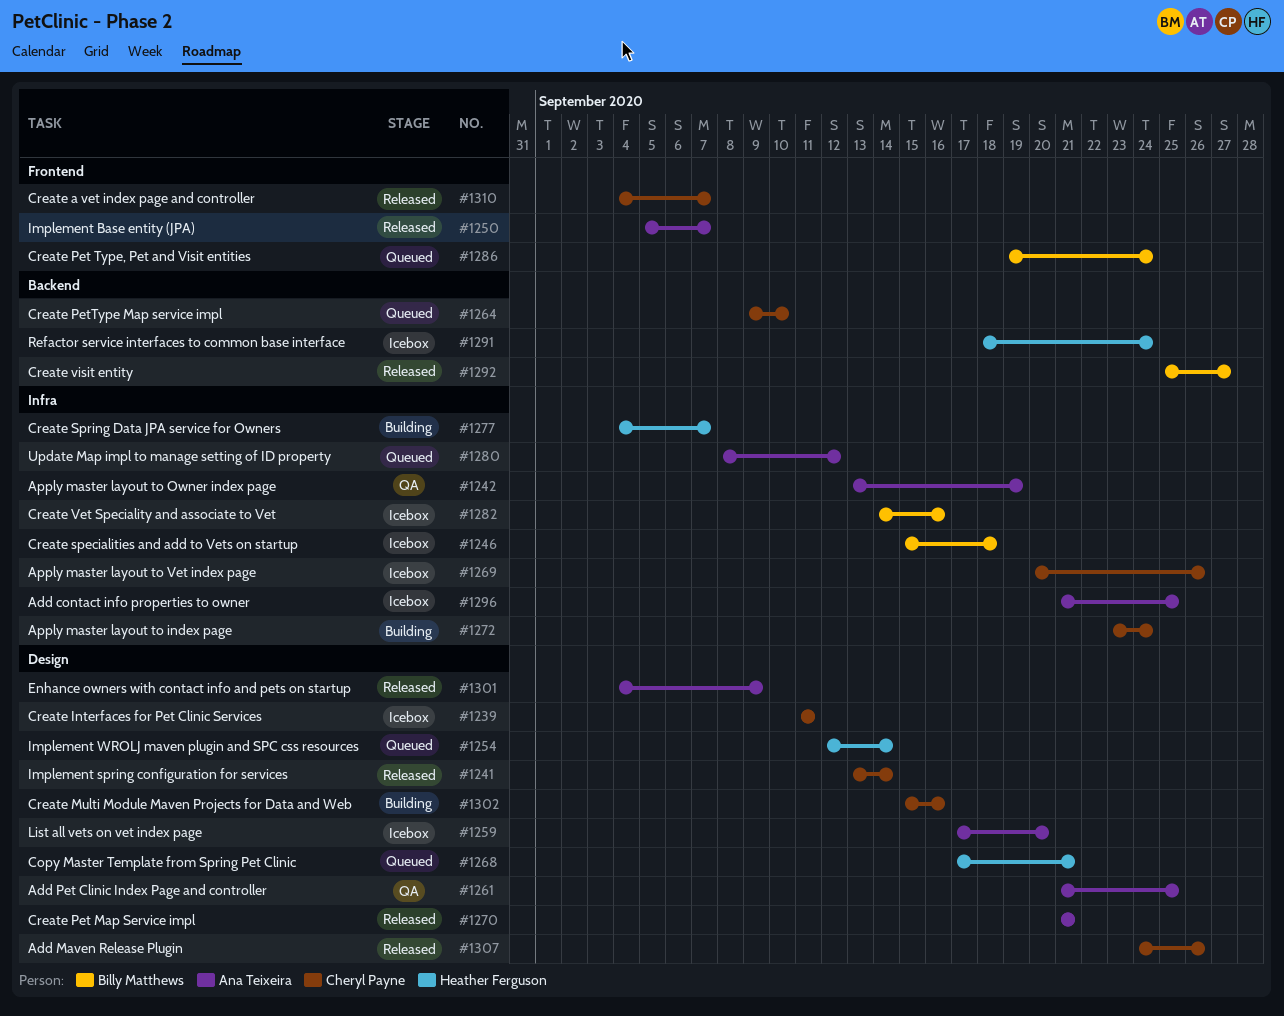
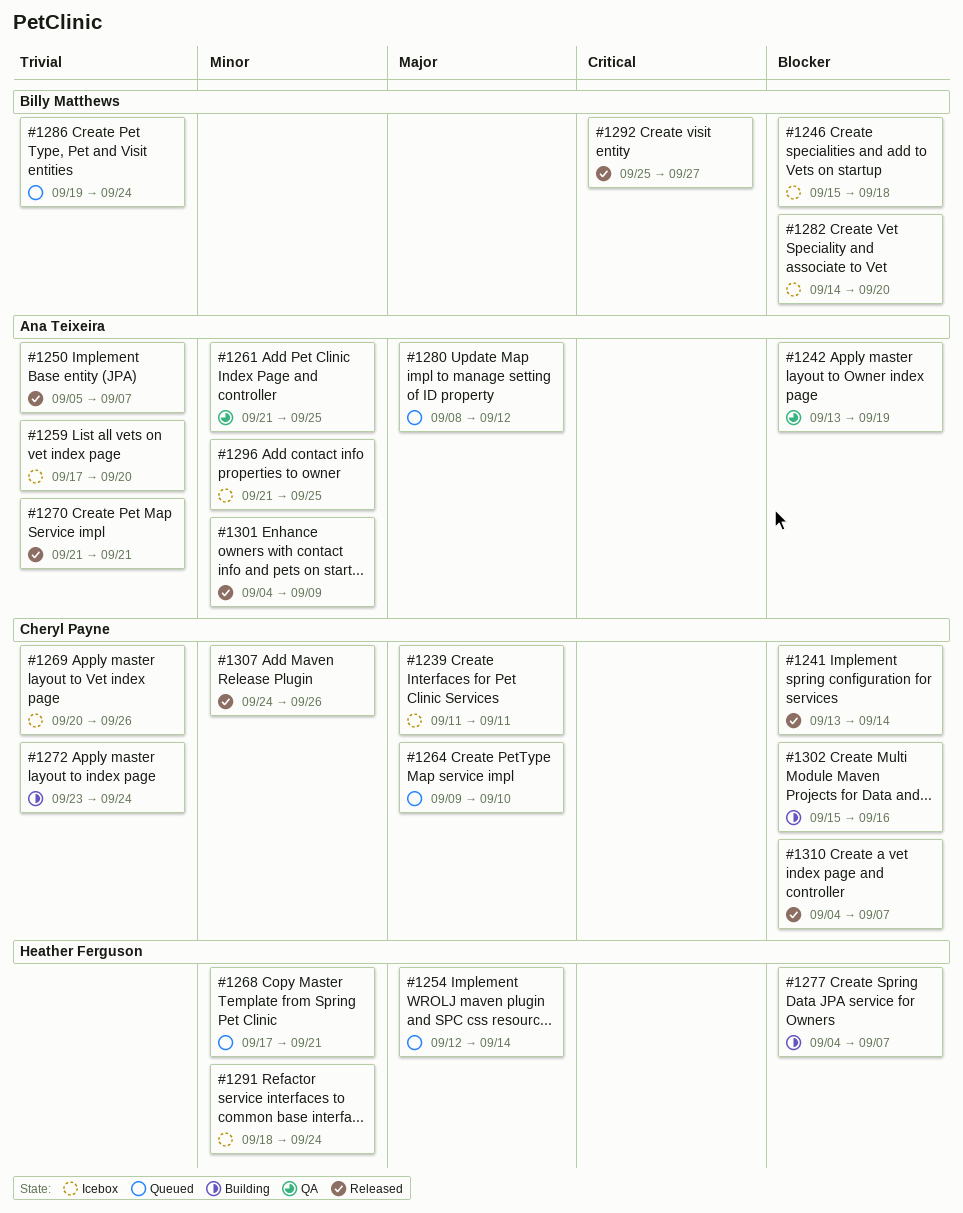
#1282, due: Sep 16 -> Sep 20

